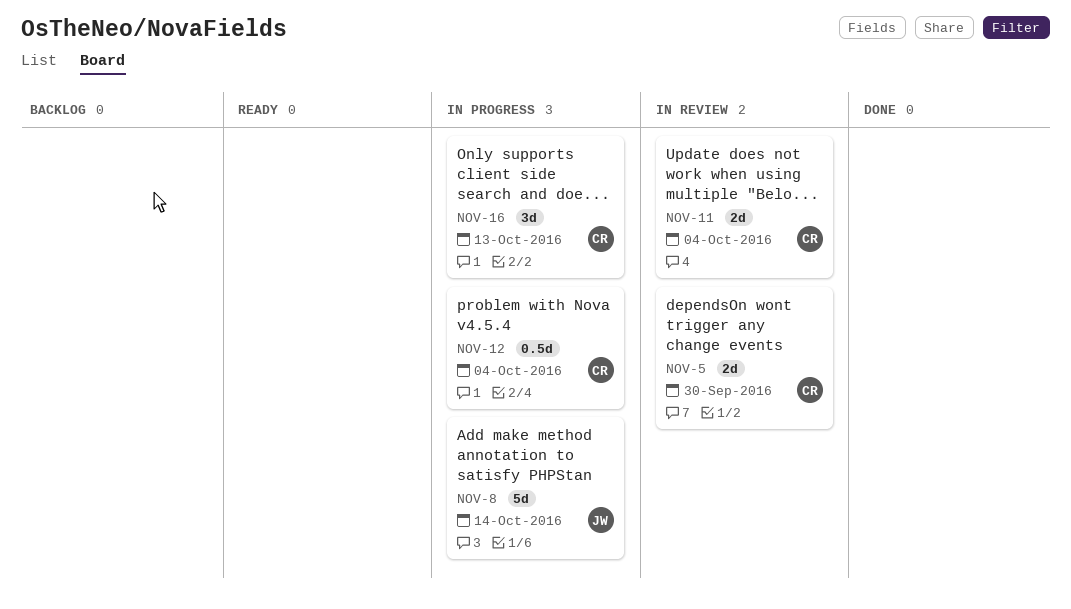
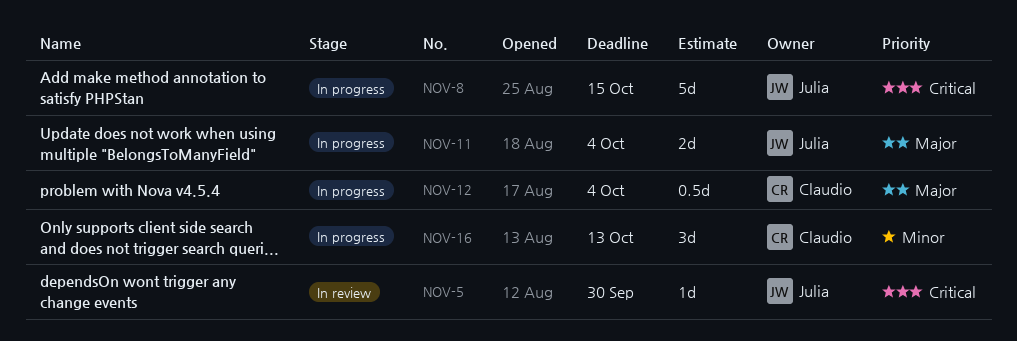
NOV-5, owner: Claudio -> Julia
NOV-5, estimate: 2d -> 1d
NOV-8, due: Oct 14 -> Oct 15
NOV-11, status: In review -> In progress
NOV-11, owner: Claudio -> Julia

